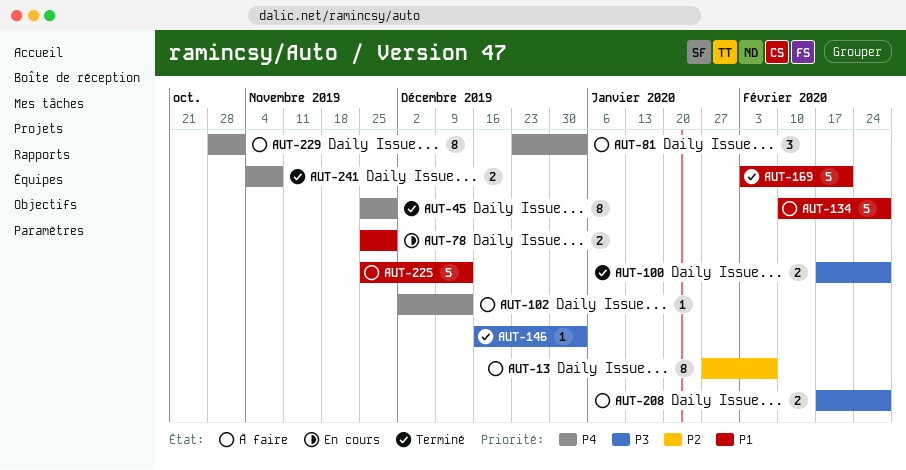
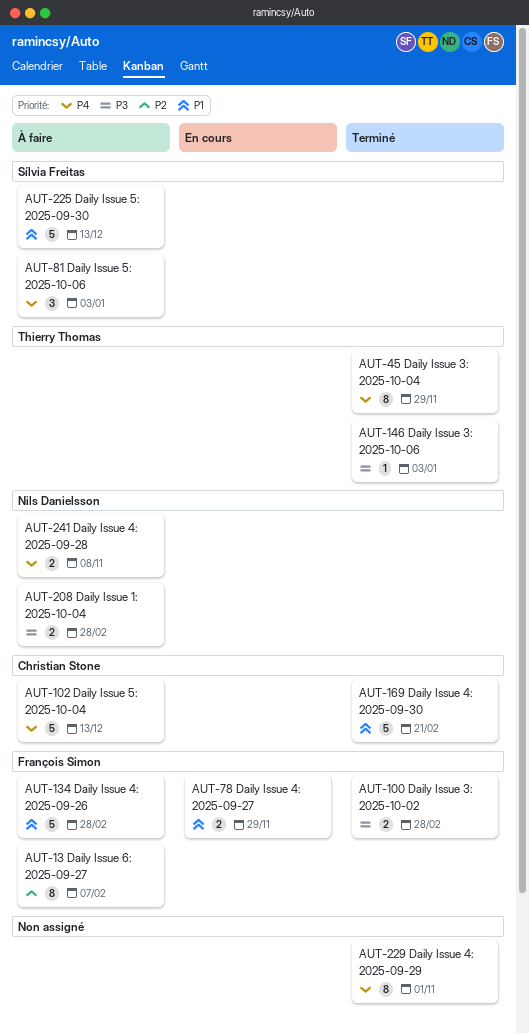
AUT-102, estimate: 1 -> 5
AUT-229, status: À faire -> Terminé
AUT-241, status: Terminé -> À faire

